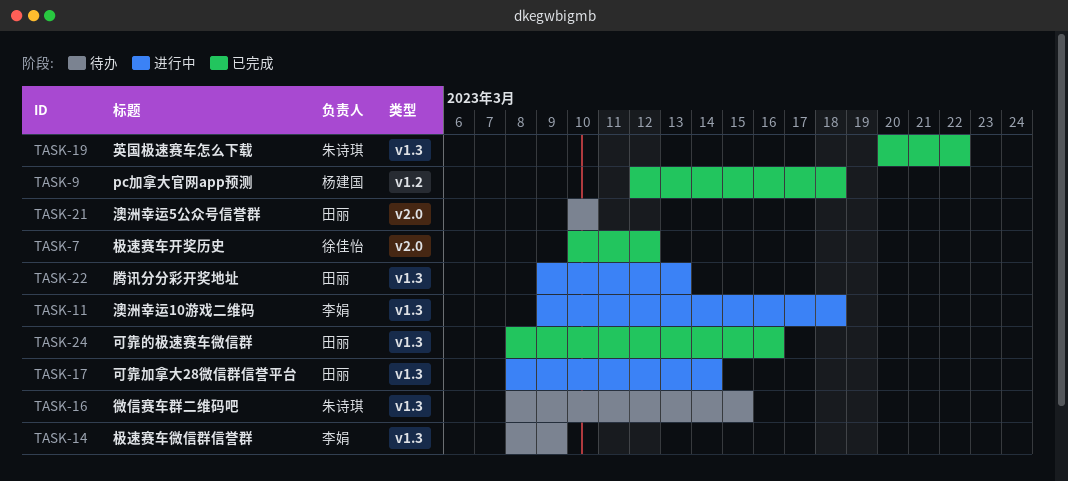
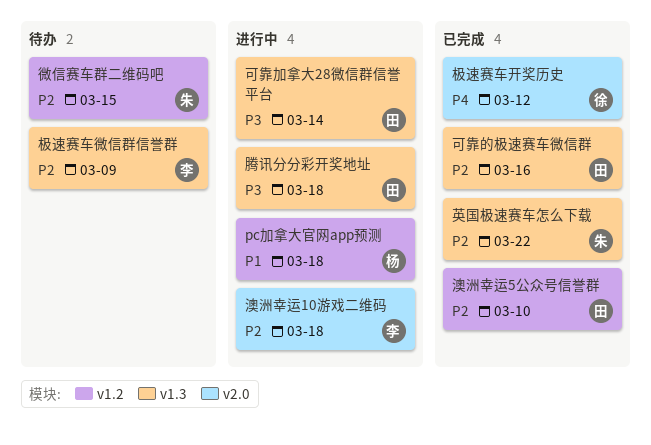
pc加拿大官网app预测, status: 已完成 -> 进行中
微信赛车群二维码吧, label: v1.3 -> v1.2
澳洲幸运10游戏二维码, label: v1.3 -> v2.0
澳洲幸运5公众号信誉群, status: 待办 -> 已完成
澳洲幸运5公众号信誉群, label: v2.0 -> v1.2
腾讯分分彩开奖地址, due: Mar 13 -> Mar 18

